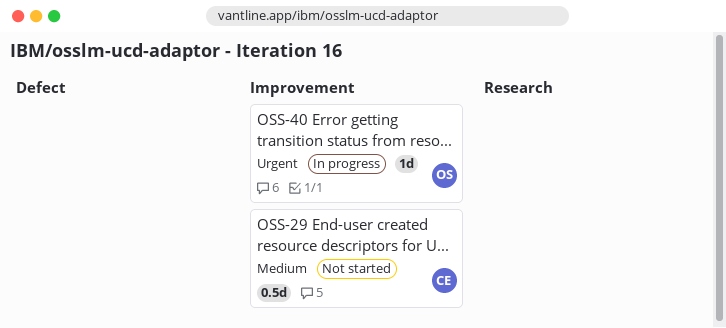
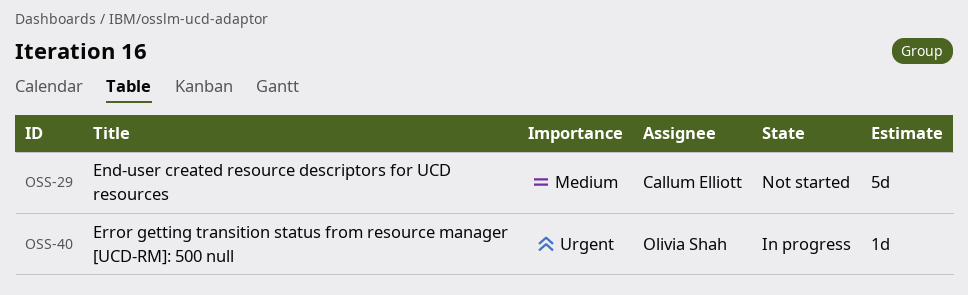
OSS-29, estimate: 0.5d -> 5d

